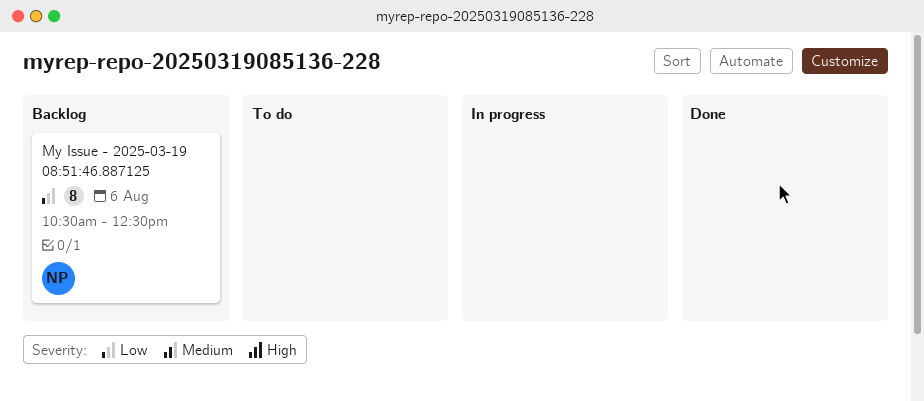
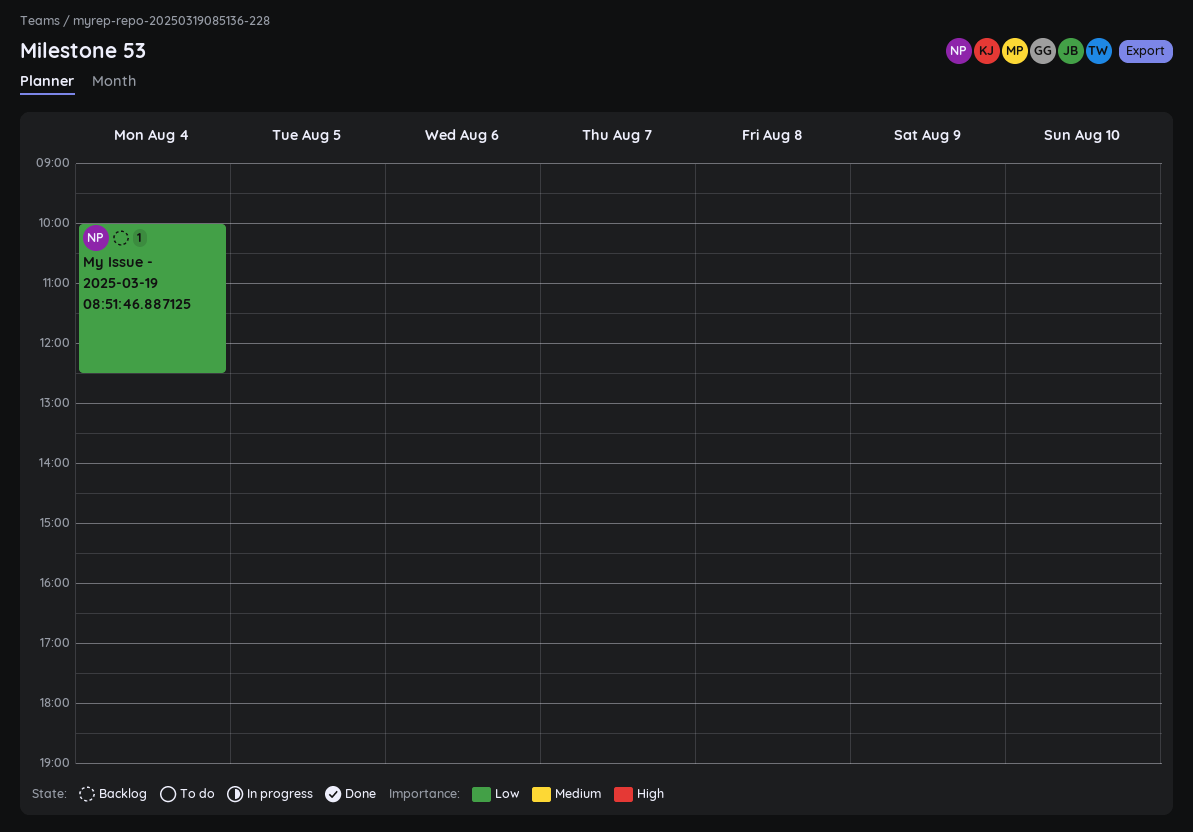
My Issue - 2025-03-19 08:51:46.887125, estimate: 8 -> 1
My Issue - 2025-03-19 08:51:46.887125, day: Aug 6 -> Aug 4
My Issue - 2025-03-19 08:51:46.887125, begins: 10:30 -> 10:00

